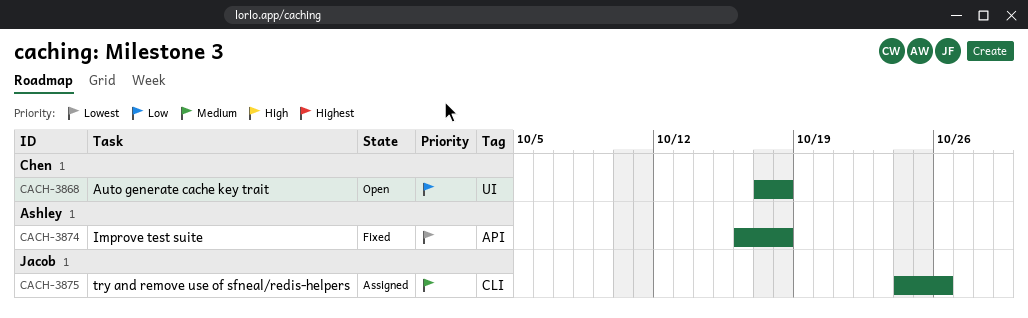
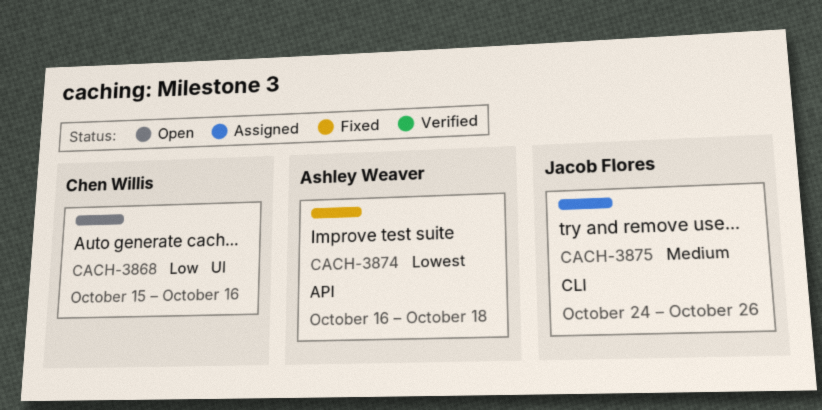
CACH-3868, start: Oct 17 -> Oct 15
CACH-3868, due: Oct 18 -> Oct 16

